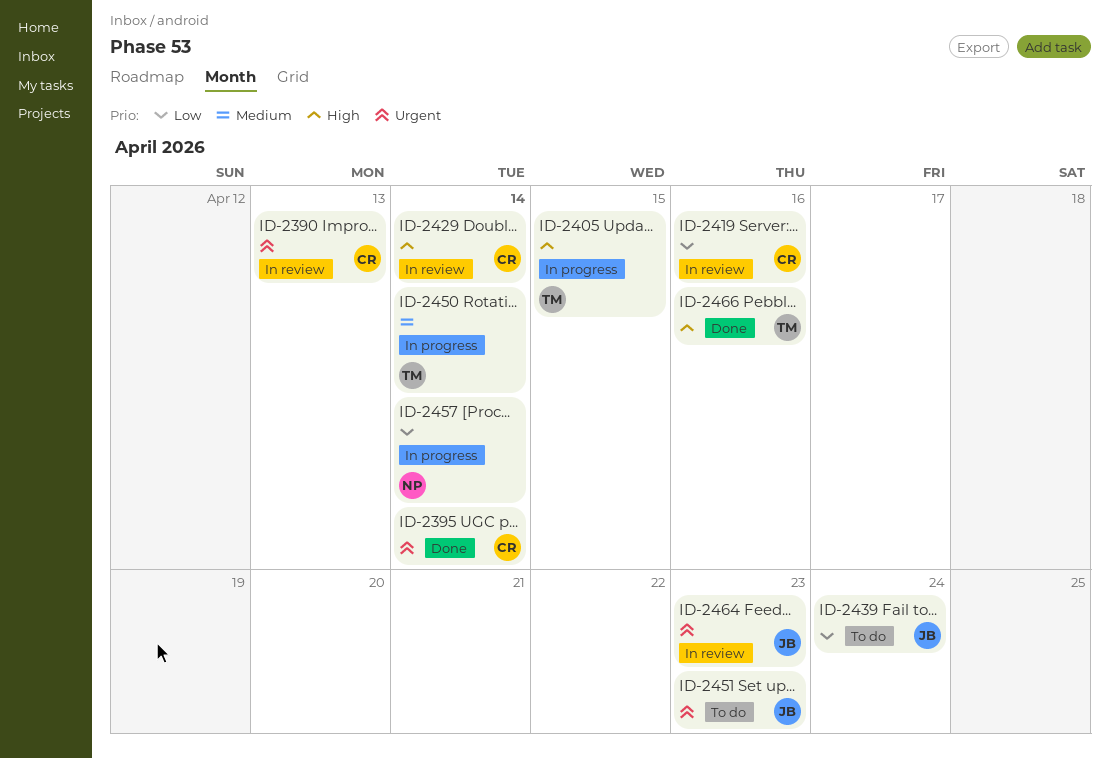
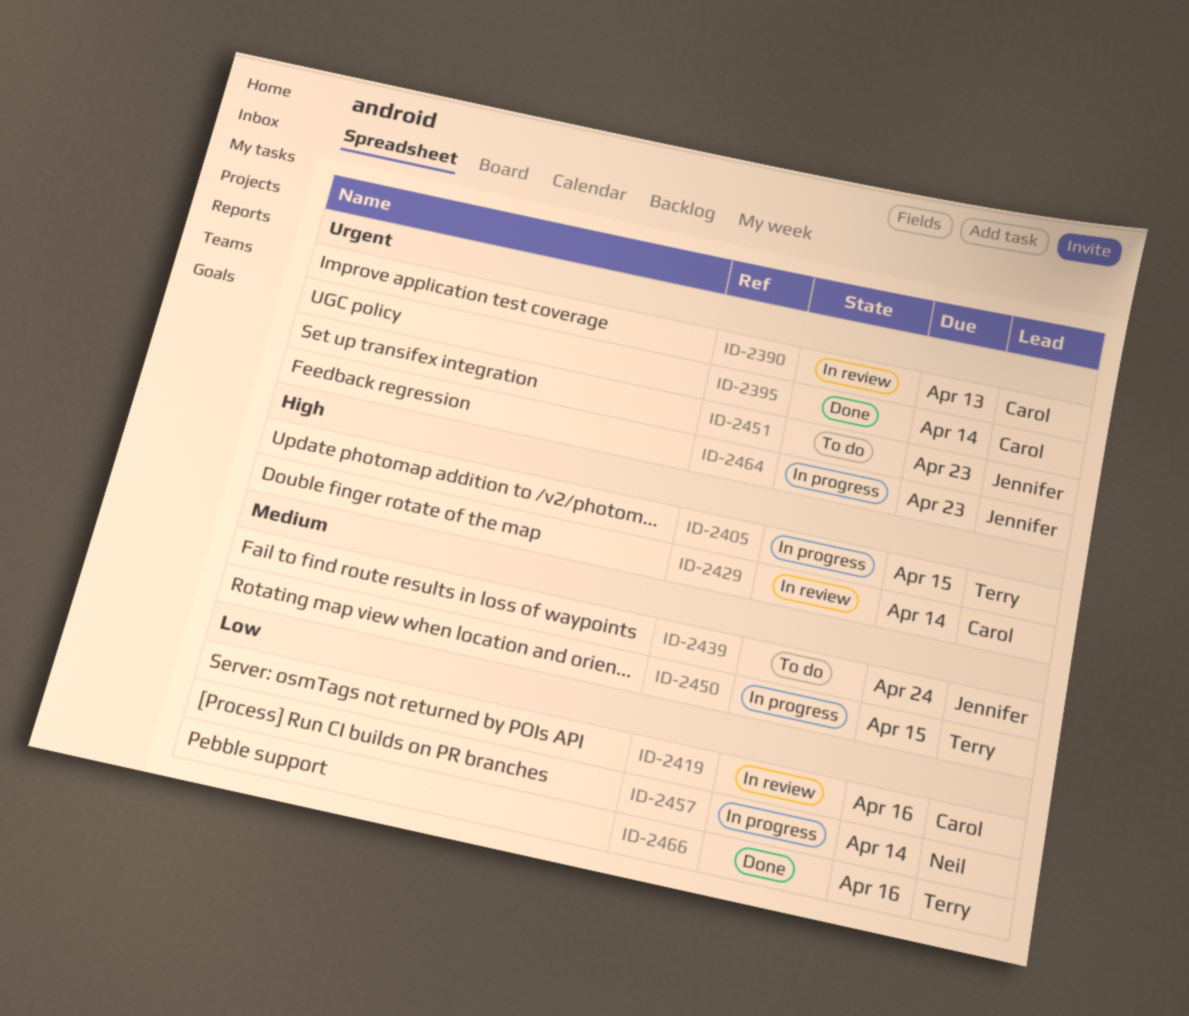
ID-2439, priority: Low -> Medium
ID-2450, due: Apr 14 -> Apr 15
ID-2464, status: In review -> In progress
ID-2466, priority: High -> Low

